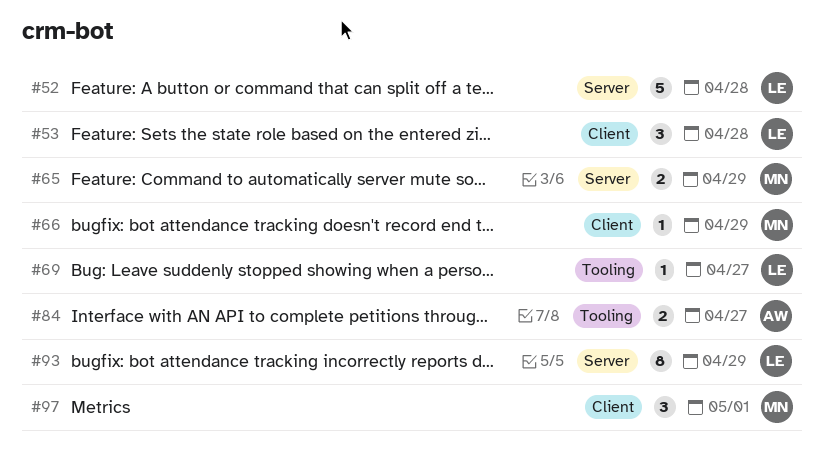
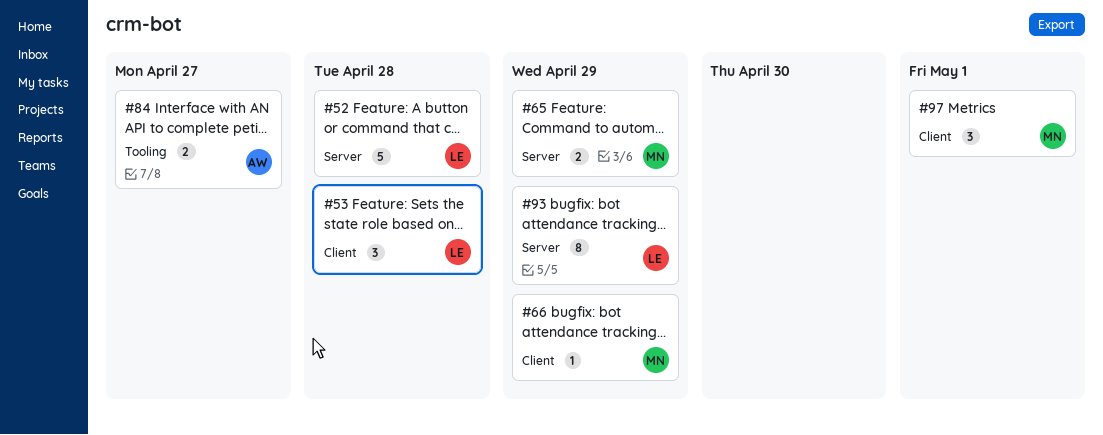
#69: present -> none

